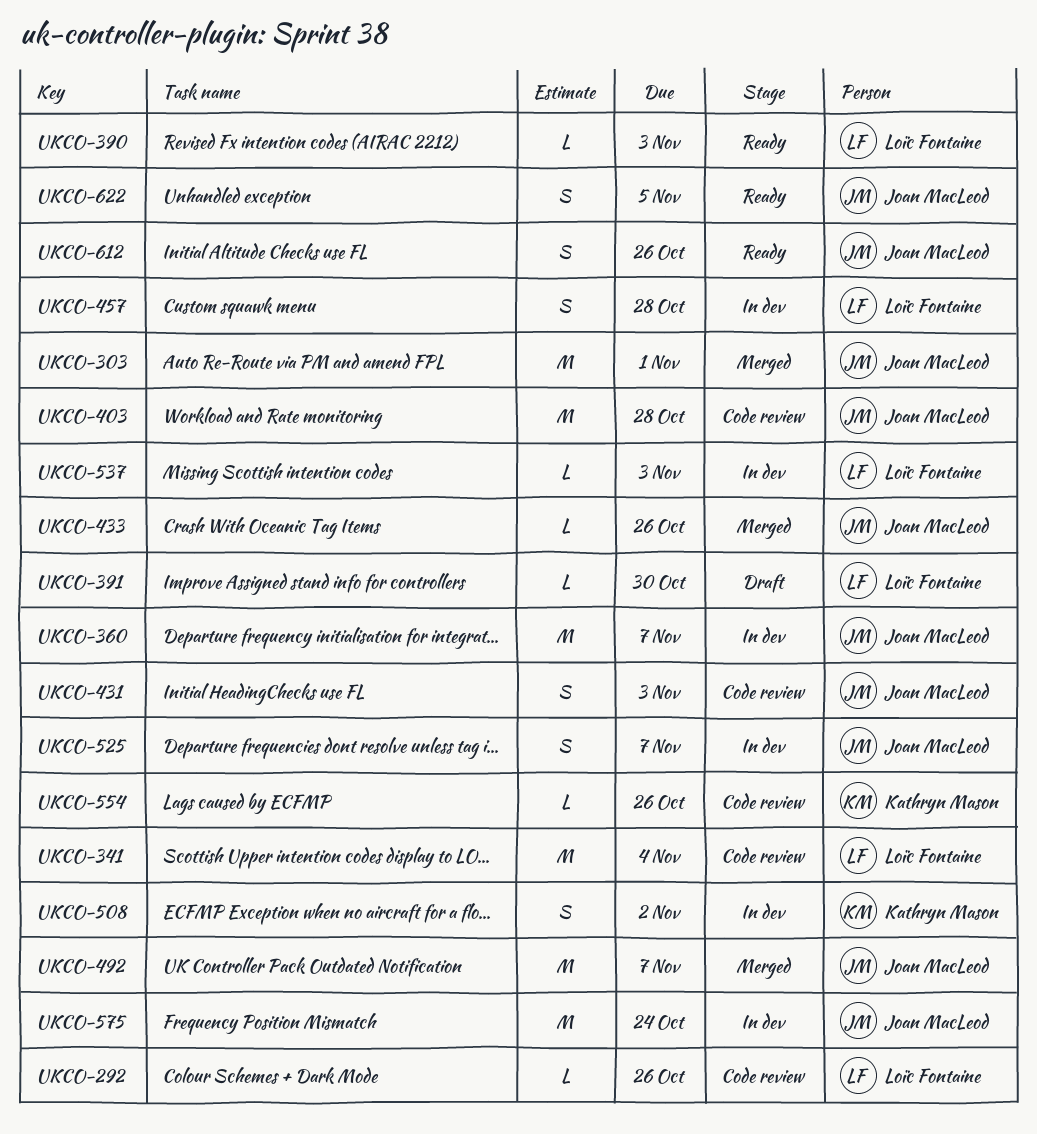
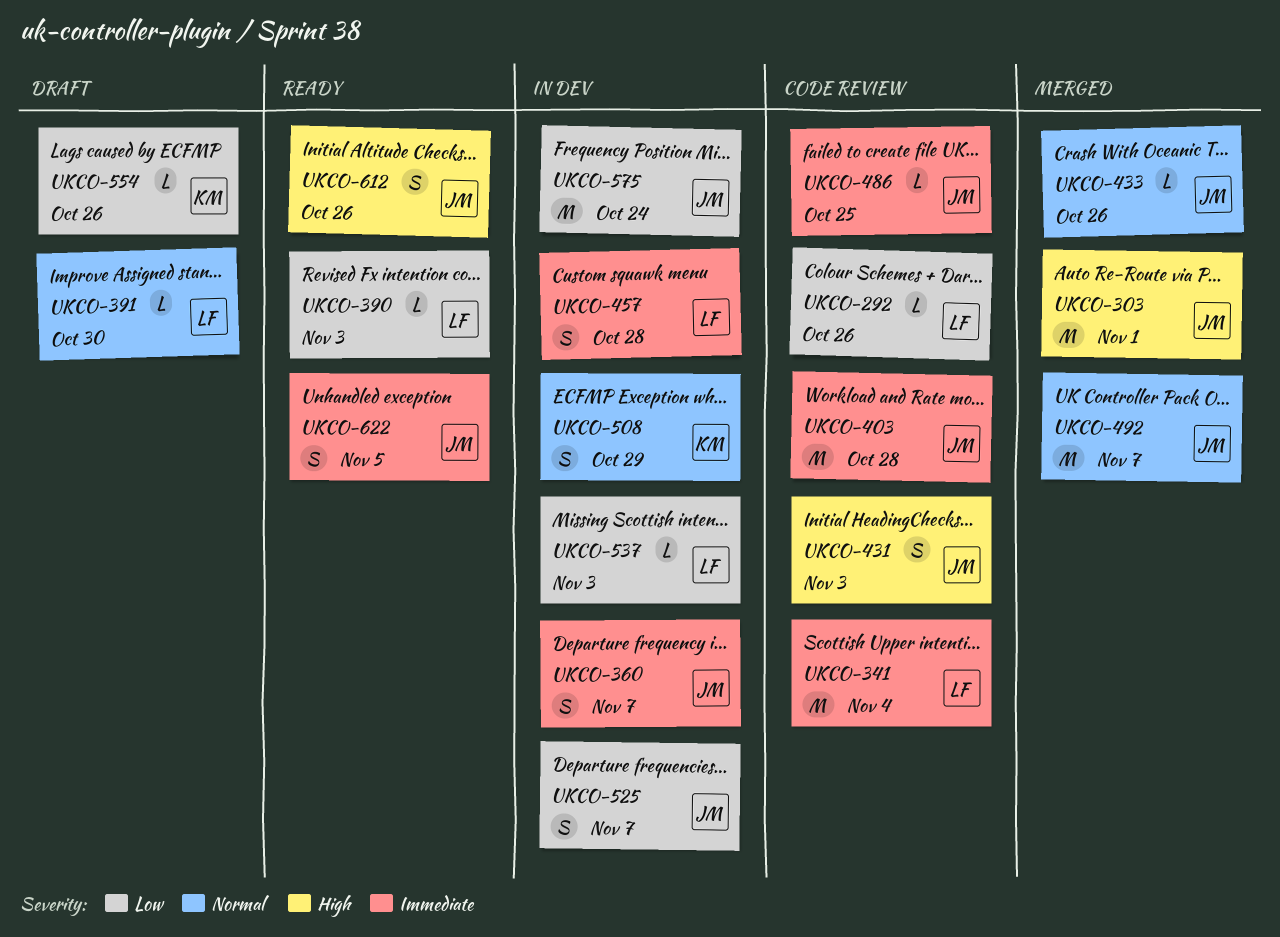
UKCO-360, estimate: M -> S
UKCO-486: none -> present
UKCO-508, due: Nov 2 -> Oct 29
UKCO-554, status: Code review -> Draft

